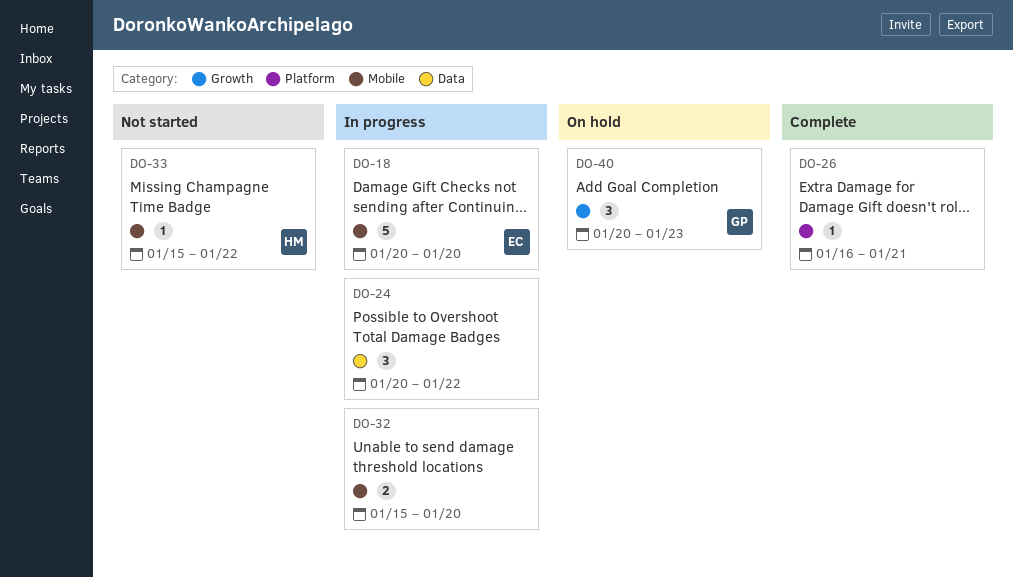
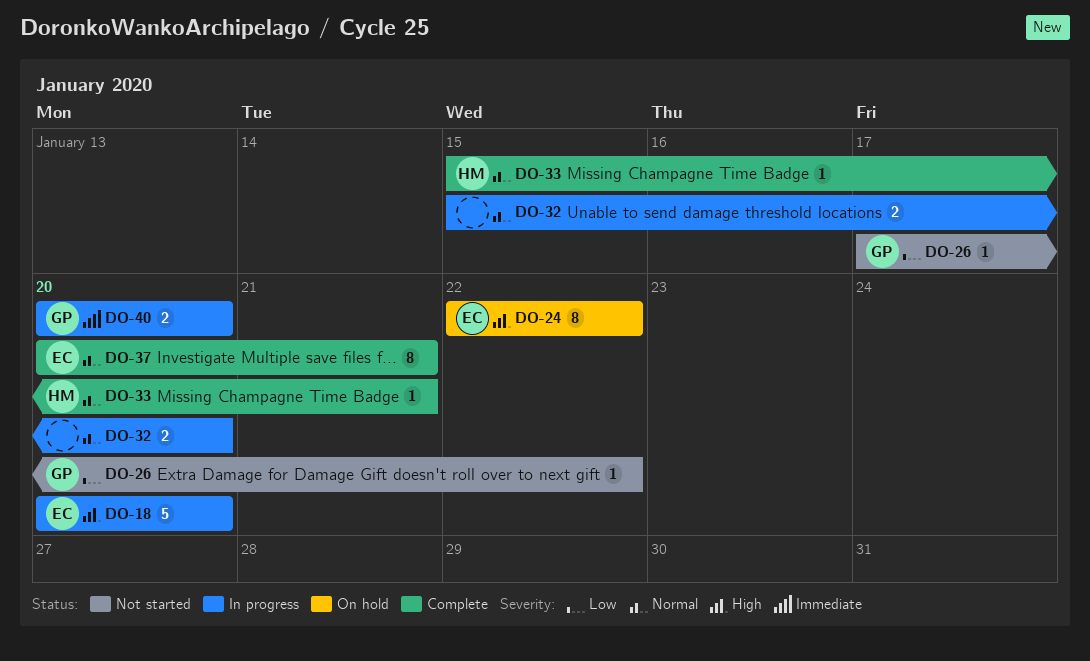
DO-24, status: In progress -> On hold
DO-24, owner: none -> EC
DO-24, estimate: 3 -> 8
DO-24, start: Jan 20 -> Jan 22
DO-26, status: Complete -> Not started
DO-26, owner: none -> GP
DO-26, start: Jan 16 -> Jan 17
DO-26, due: Jan 21 -> Jan 22
DO-33, status: Not started -> Complete
DO-33, due: Jan 22 -> Jan 21
DO-37: none -> present
DO-40, status: On hold -> In progress
DO-40, estimate: 3 -> 2
DO-40, due: Jan 23 -> Jan 20

